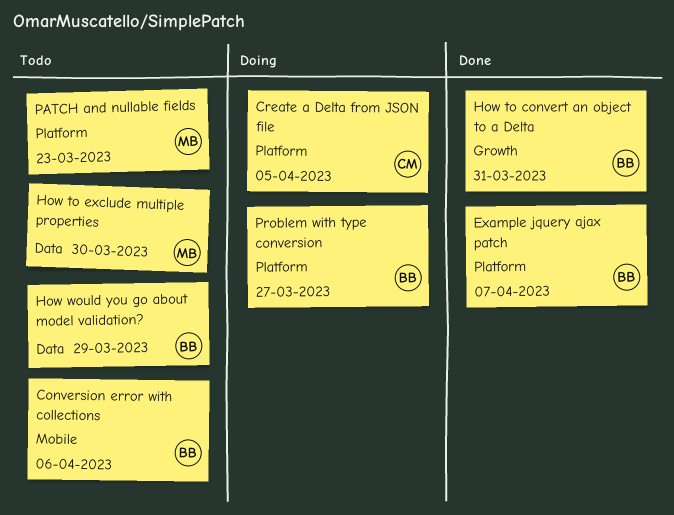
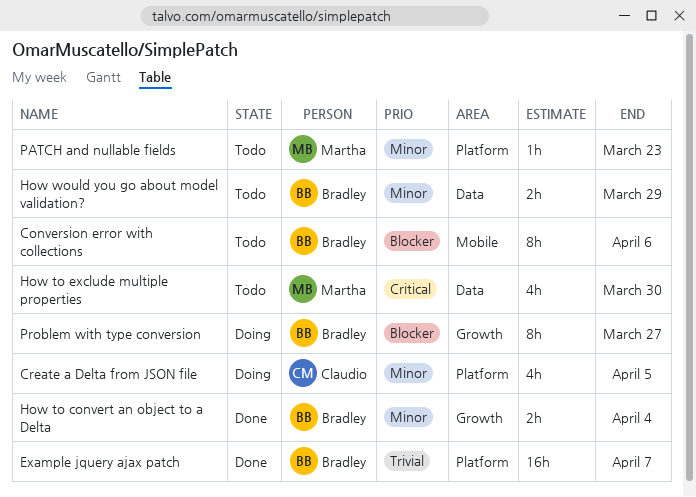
How to convert an object to a Delta, due: Mar 31 -> Apr 4
Problem with type conversion, label: Platform -> Growth

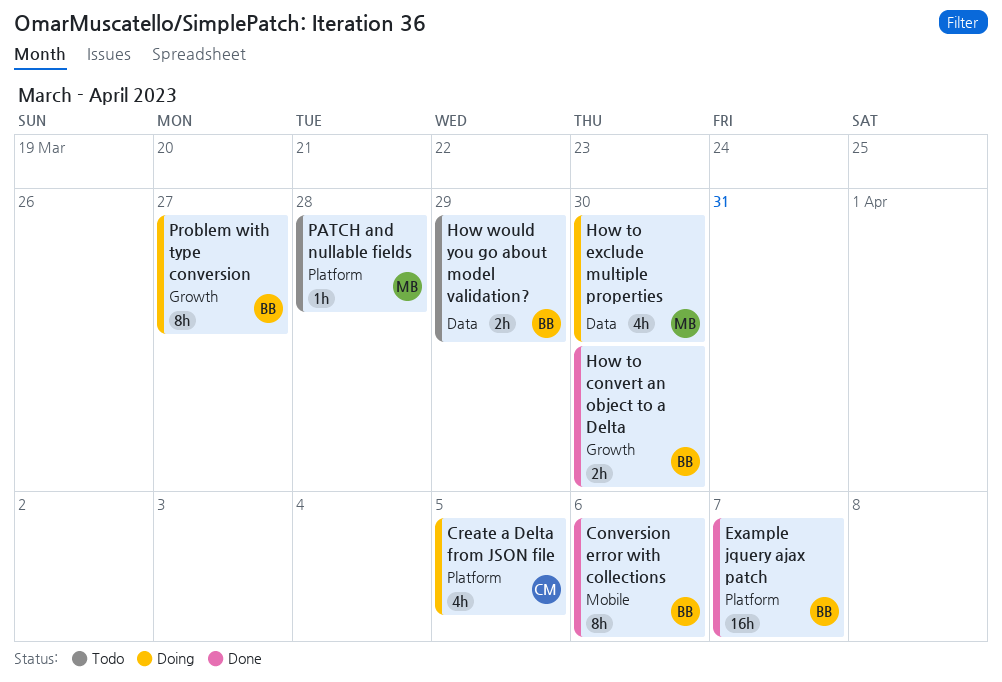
Conversion error with collections, status: Todo -> Done
How to convert an object to a Delta, due: Apr 4 -> Mar 30
How to exclude multiple properties, status: Todo -> Doing
PATCH and nullable fields, due: Mar 23 -> Mar 28

